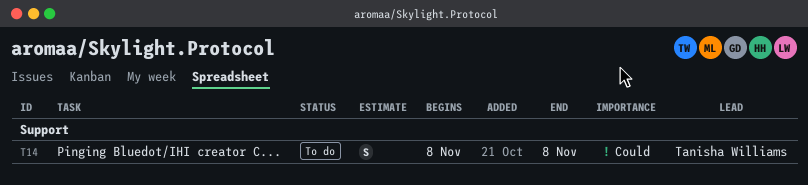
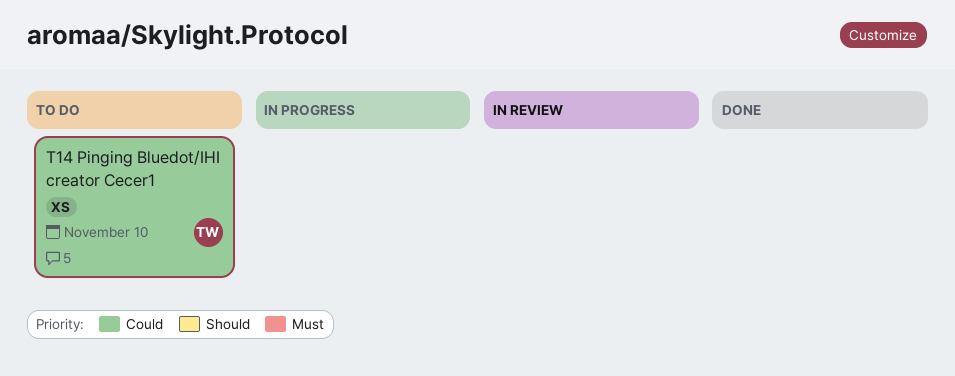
T14, estimate: S -> XS
T14, due: Nov 8 -> Nov 10

